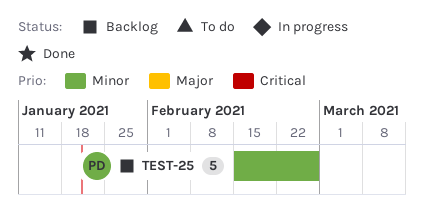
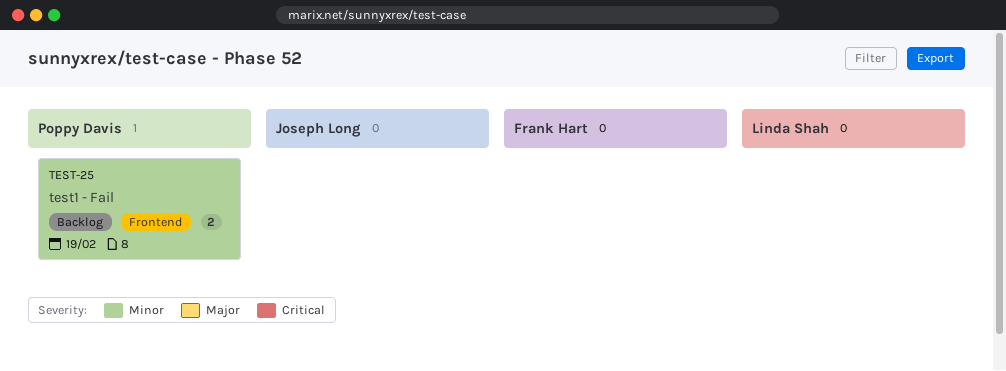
TEST-25, estimate: 5 -> 2
TEST-25, due: Feb 26 -> Feb 19

